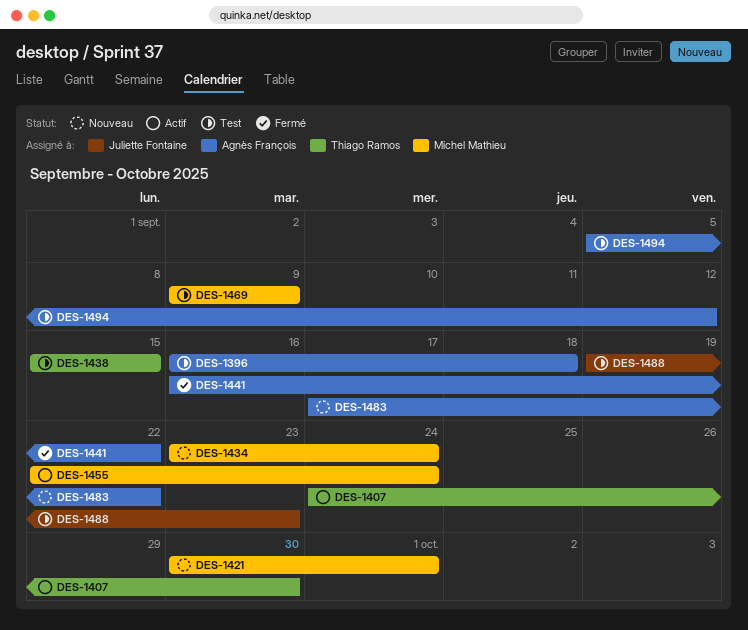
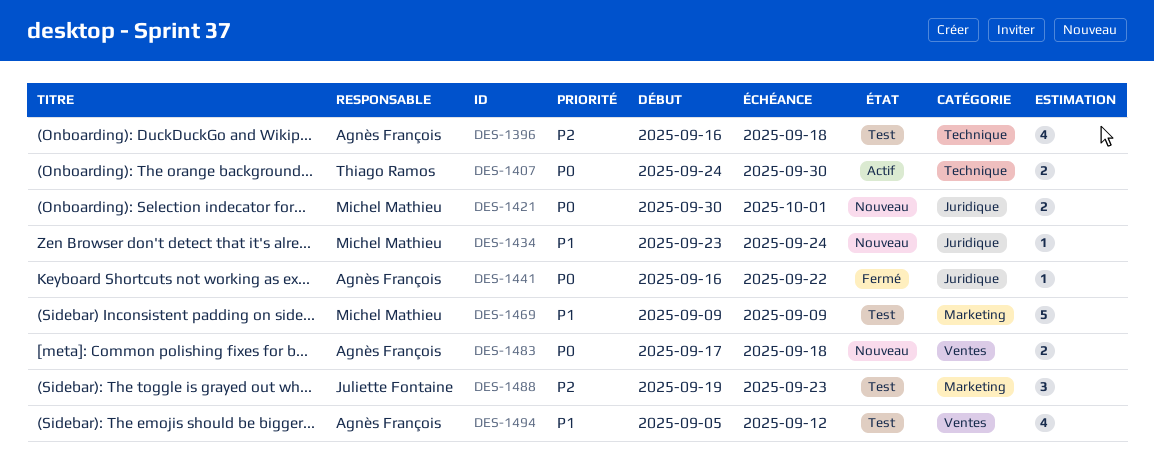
DES-1438: present -> none
DES-1455: present -> none
DES-1483, due: Sep 22 -> Sep 18

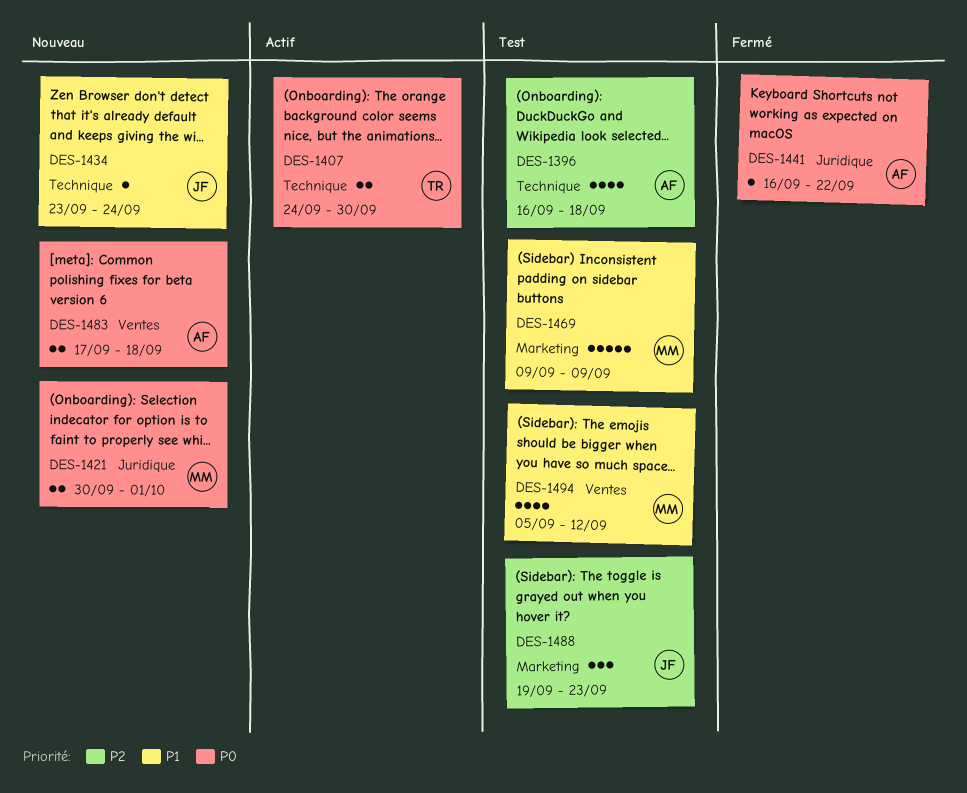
DES-1434, owner: Michel Mathieu -> Juliette Fontaine
DES-1434, label: Juridique -> Technique
DES-1494, owner: Agnès François -> Michel Mathieu

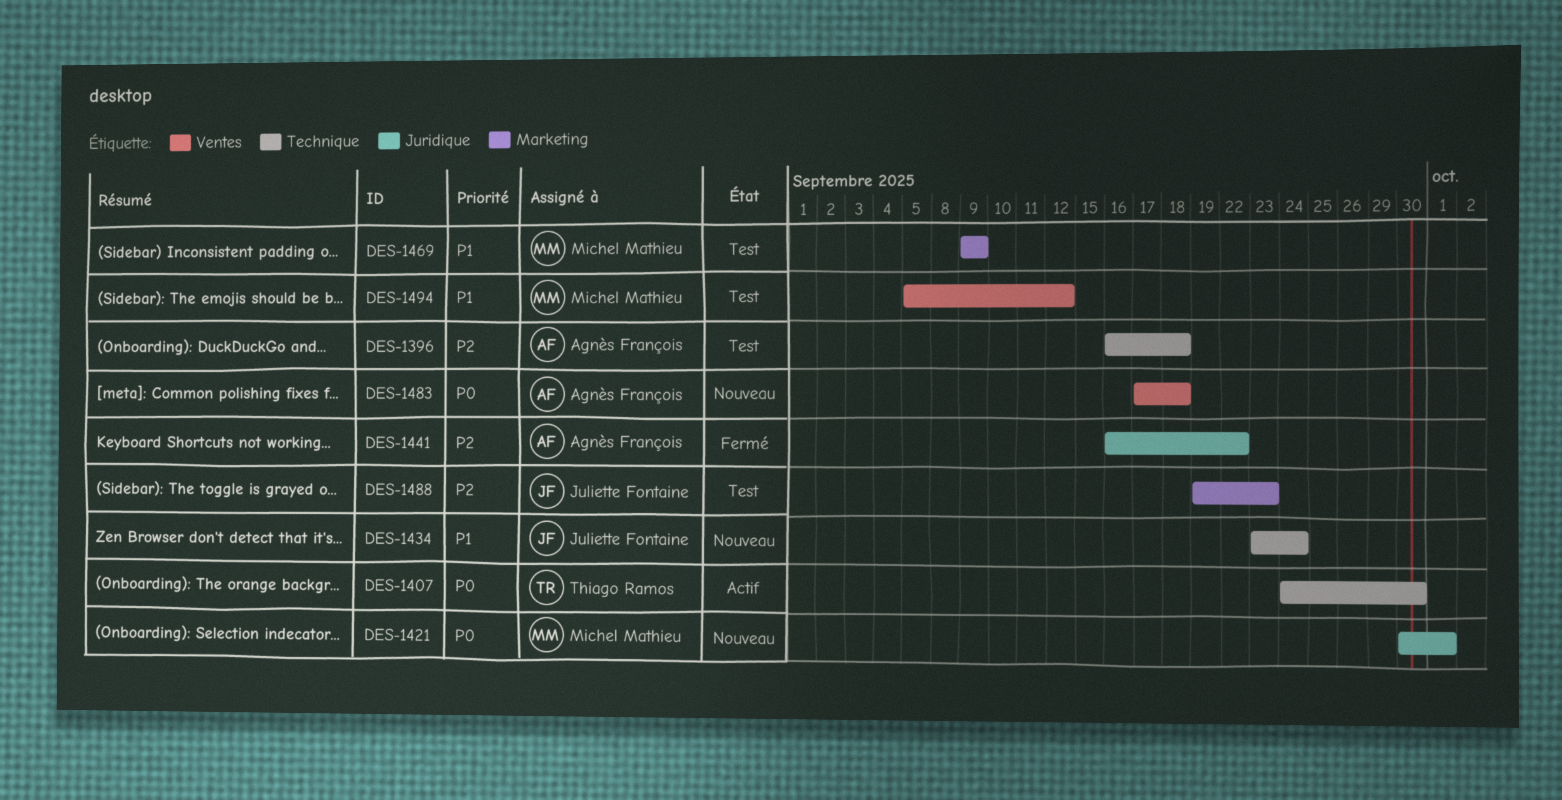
DES-1441, priority: P0 -> P2

